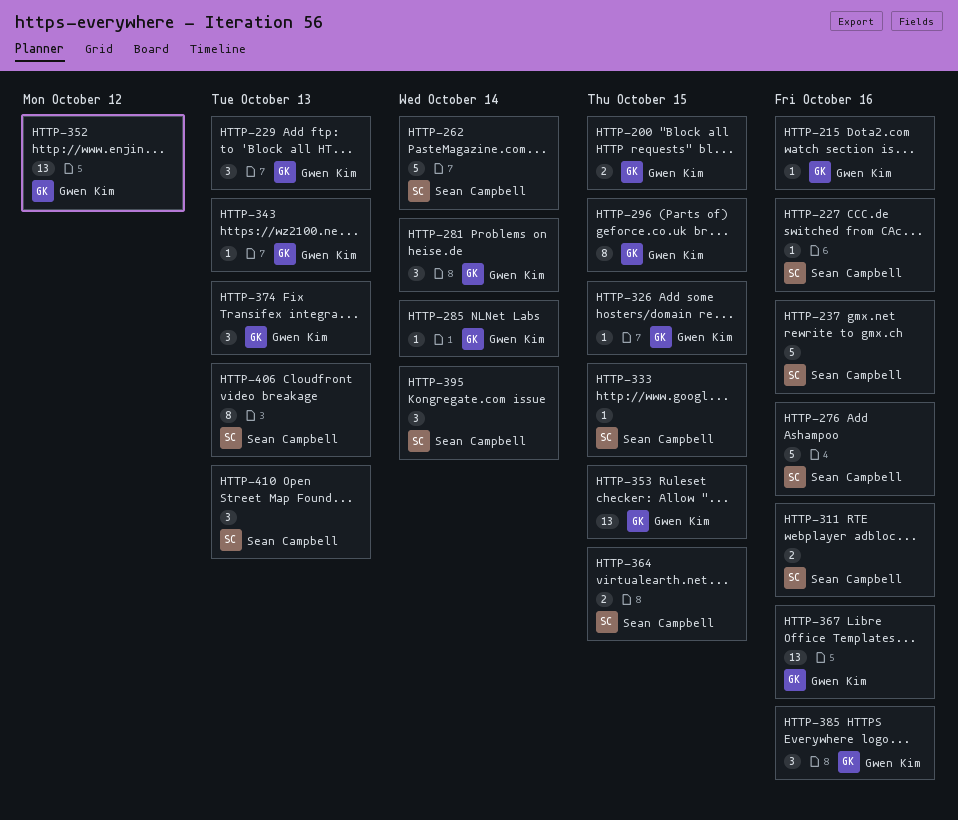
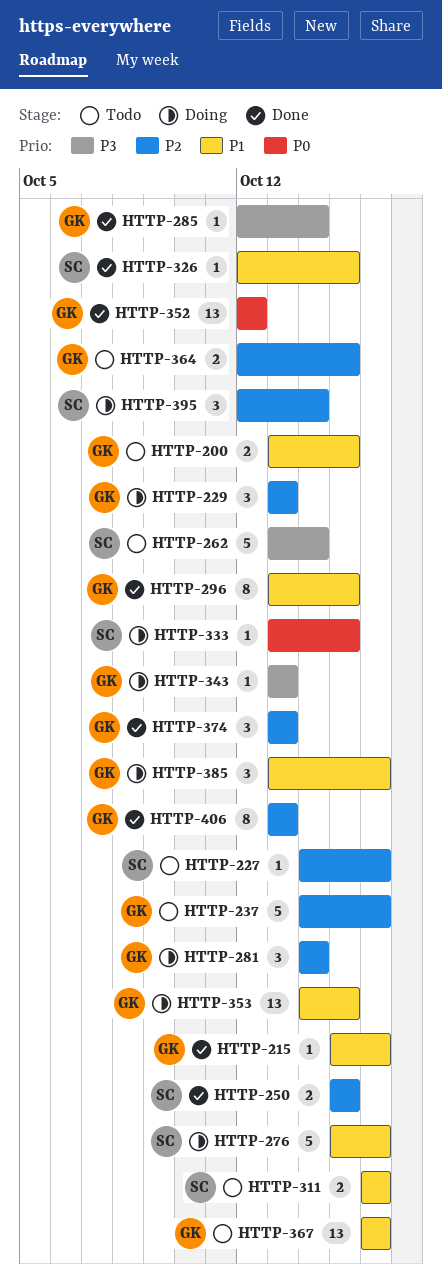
HTTP-237, owner: Sean Campbell -> Gwen Kim
HTTP-250: none -> present
HTTP-326, owner: Gwen Kim -> Sean Campbell
HTTP-364, owner: Sean Campbell -> Gwen Kim
HTTP-406, owner: Sean Campbell -> Gwen Kim
HTTP-410: present -> none

